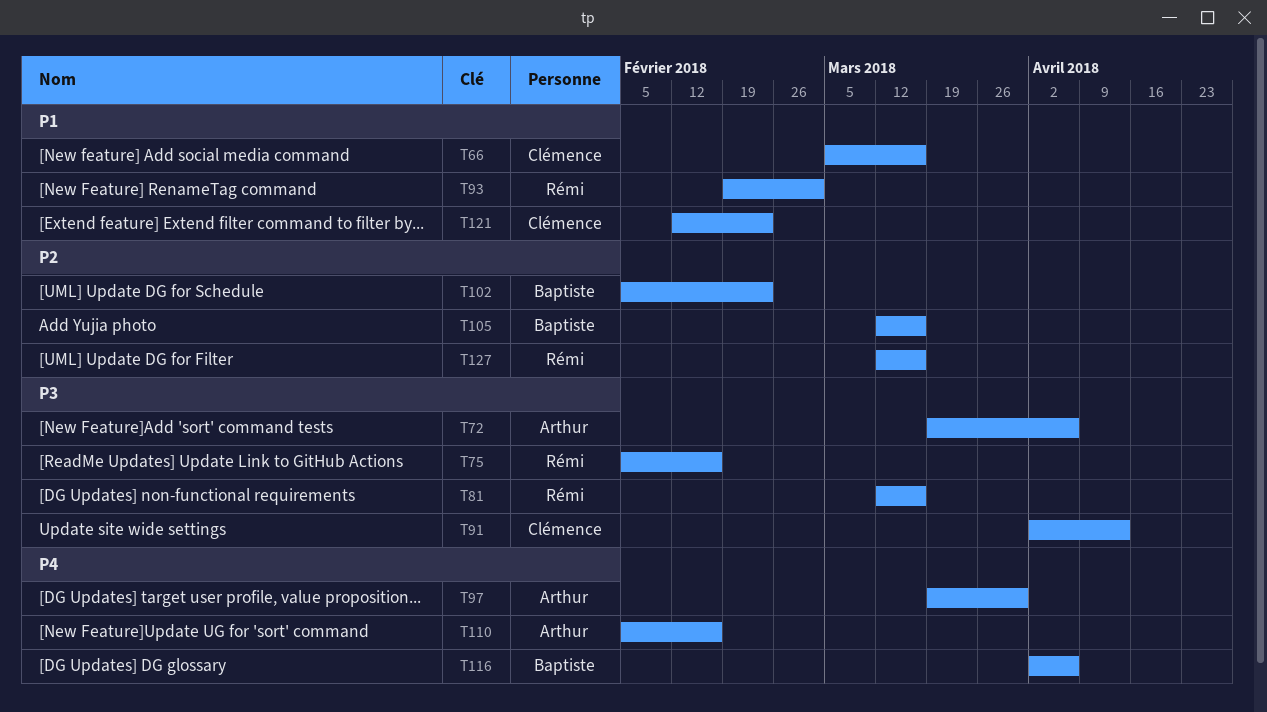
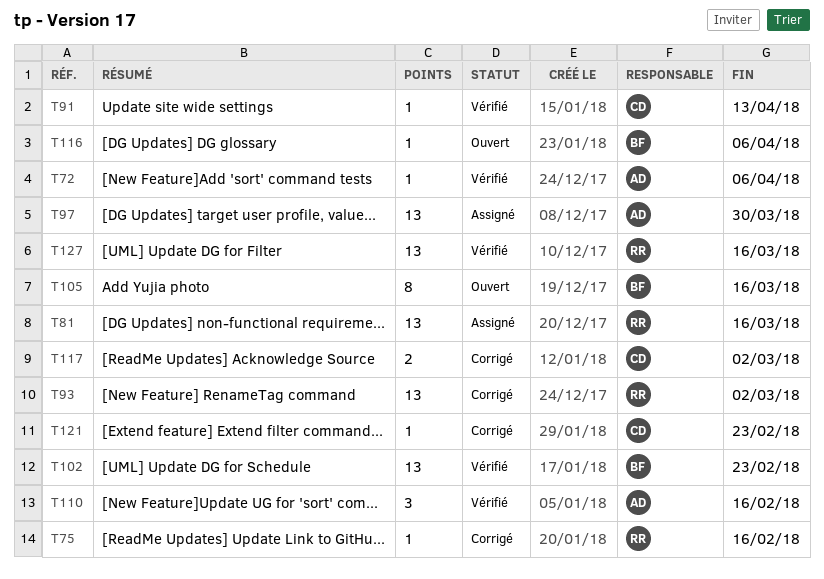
T66: present -> none
T117: none -> present

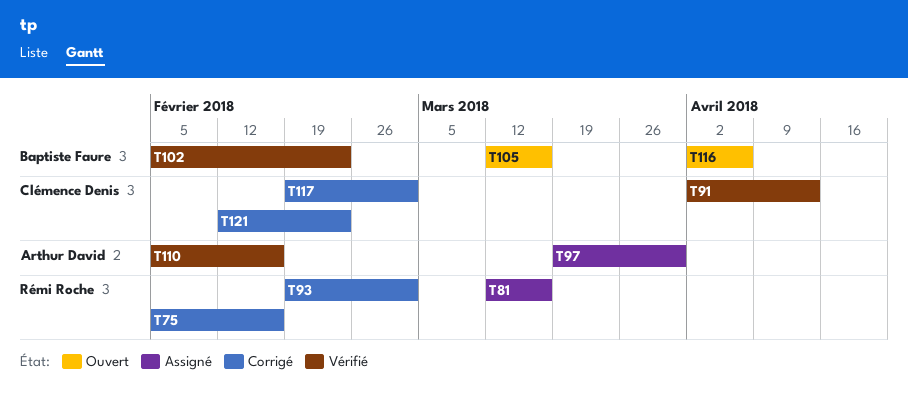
T72: present -> none
T127: present -> none

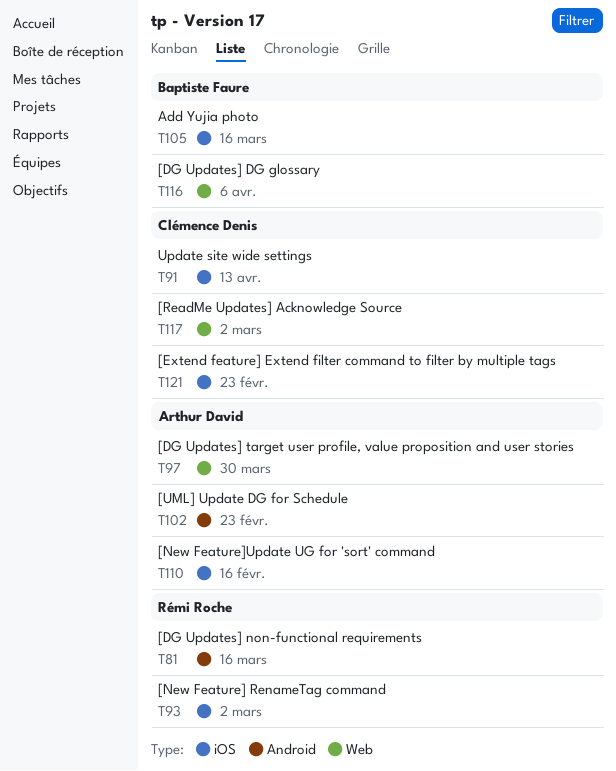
T75: present -> none
T102, owner: Baptiste Faure -> Arthur David

